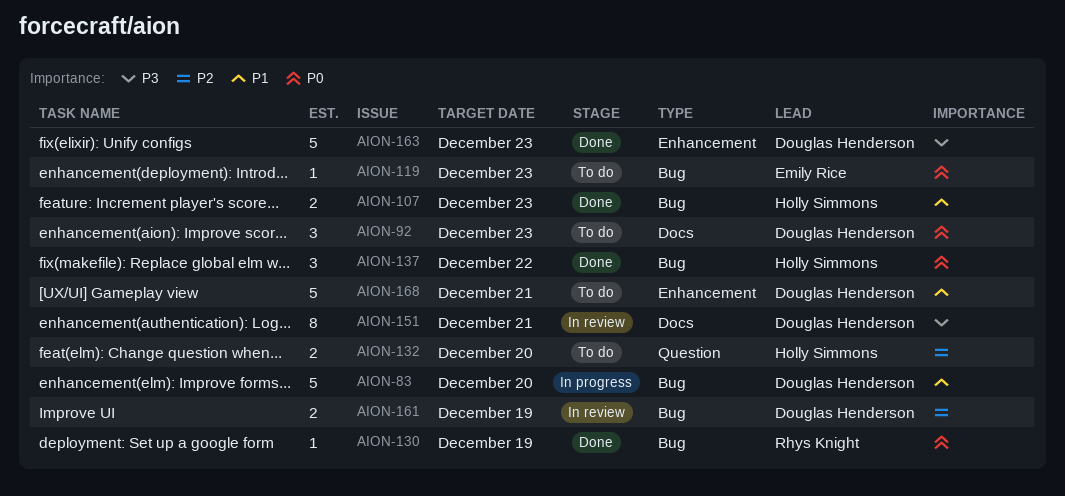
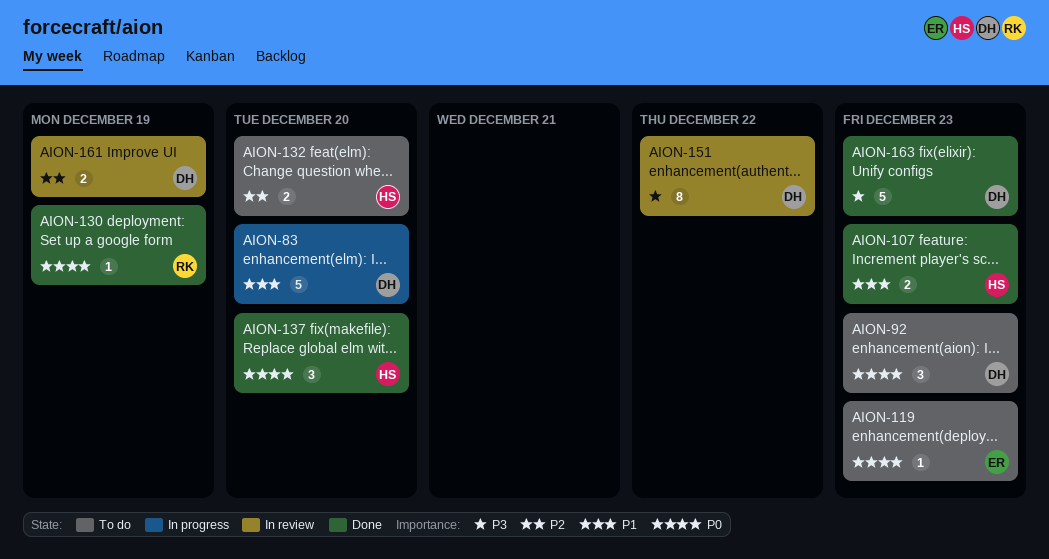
AION-137, due: Dec 22 -> Dec 20
AION-151, due: Dec 21 -> Dec 22
AION-168: present -> none

